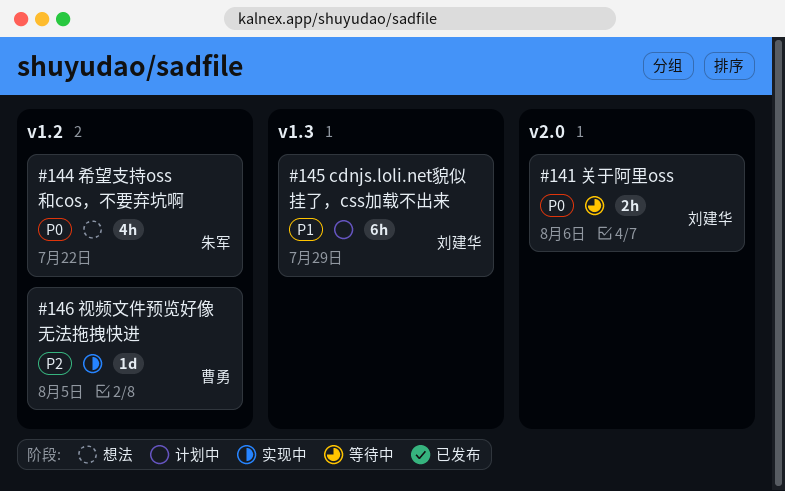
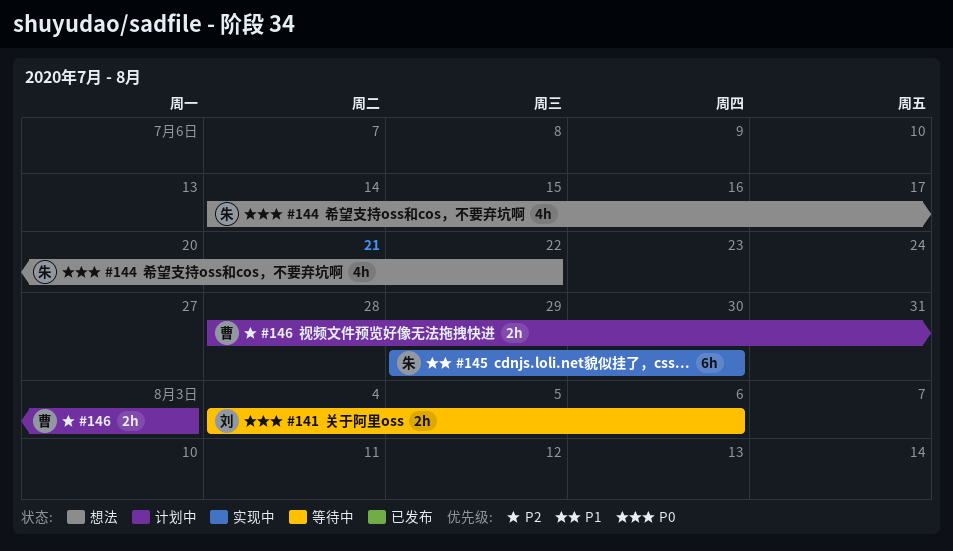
#145, status: 计划中 -> 实现中
#145, owner: 刘建华 -> 朱军
#145, due: Jul 29 -> Jul 30
#146, status: 实现中 -> 计划中
#146, estimate: 1d -> 2h
#146, due: Aug 5 -> Aug 3

